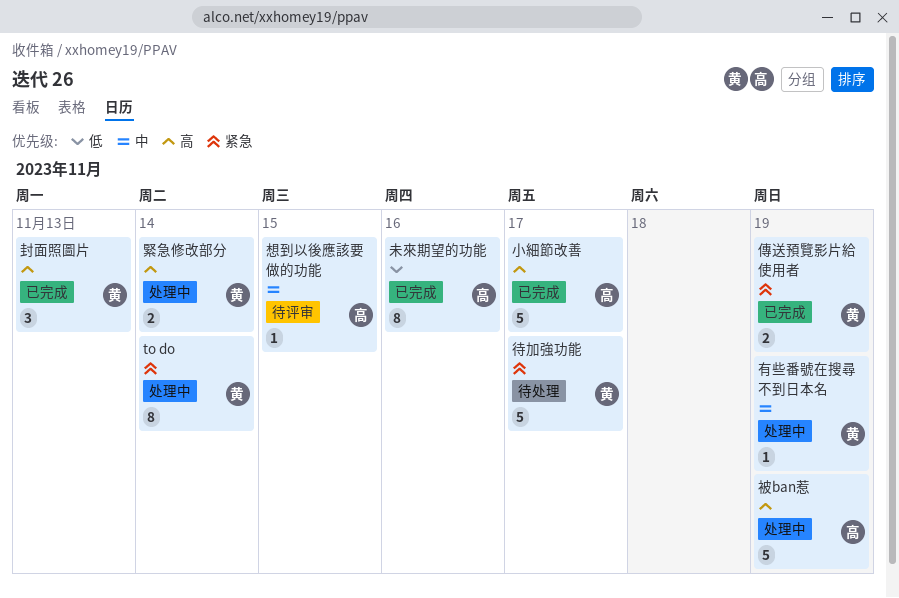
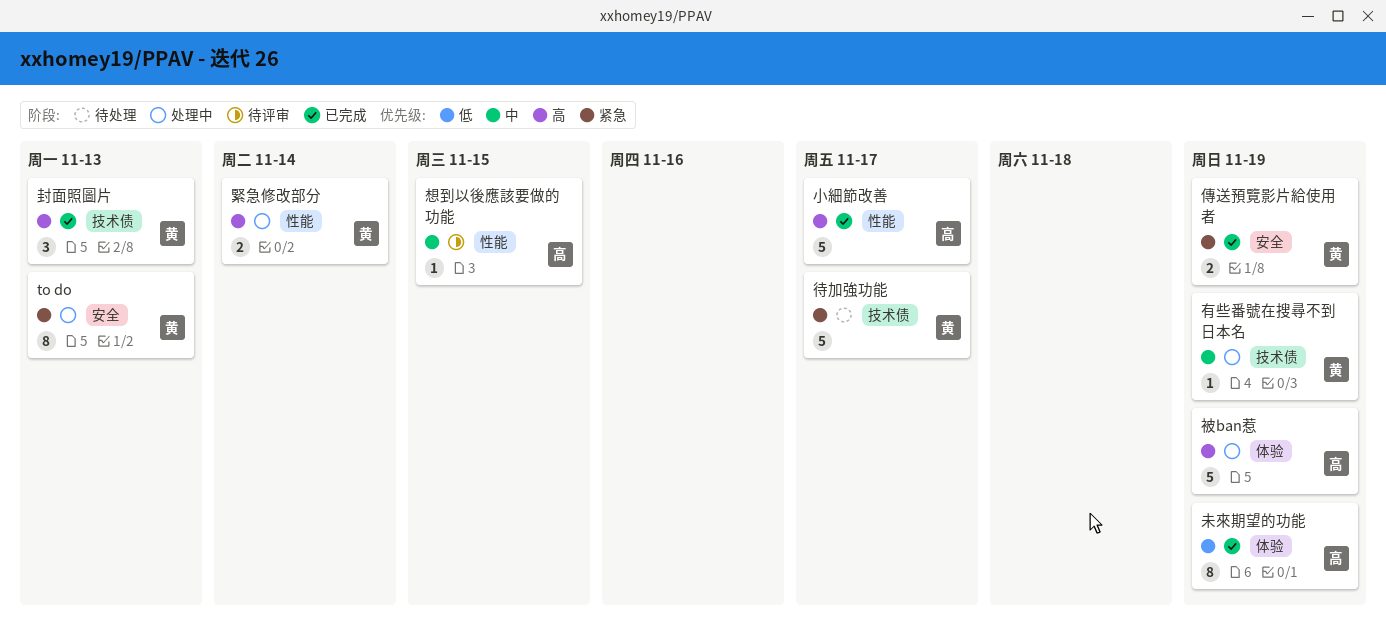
to do, due: Nov 14 -> Nov 13
未來期望的功能, due: Nov 16 -> Nov 19

